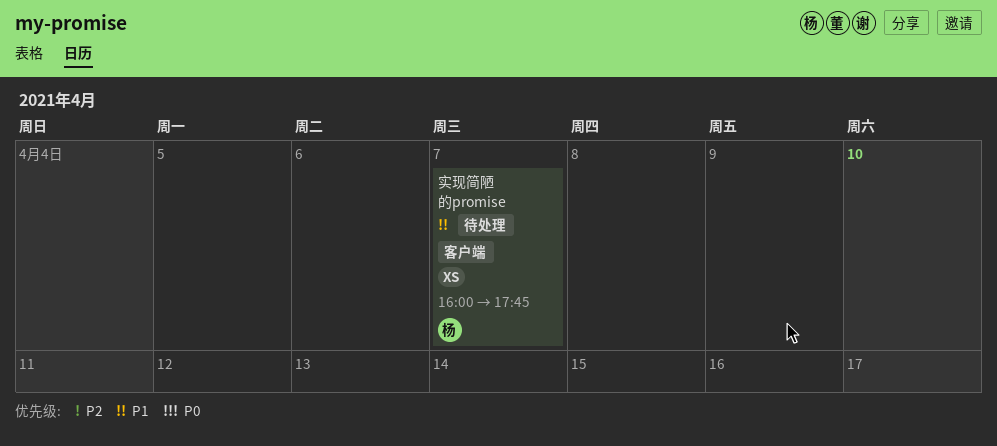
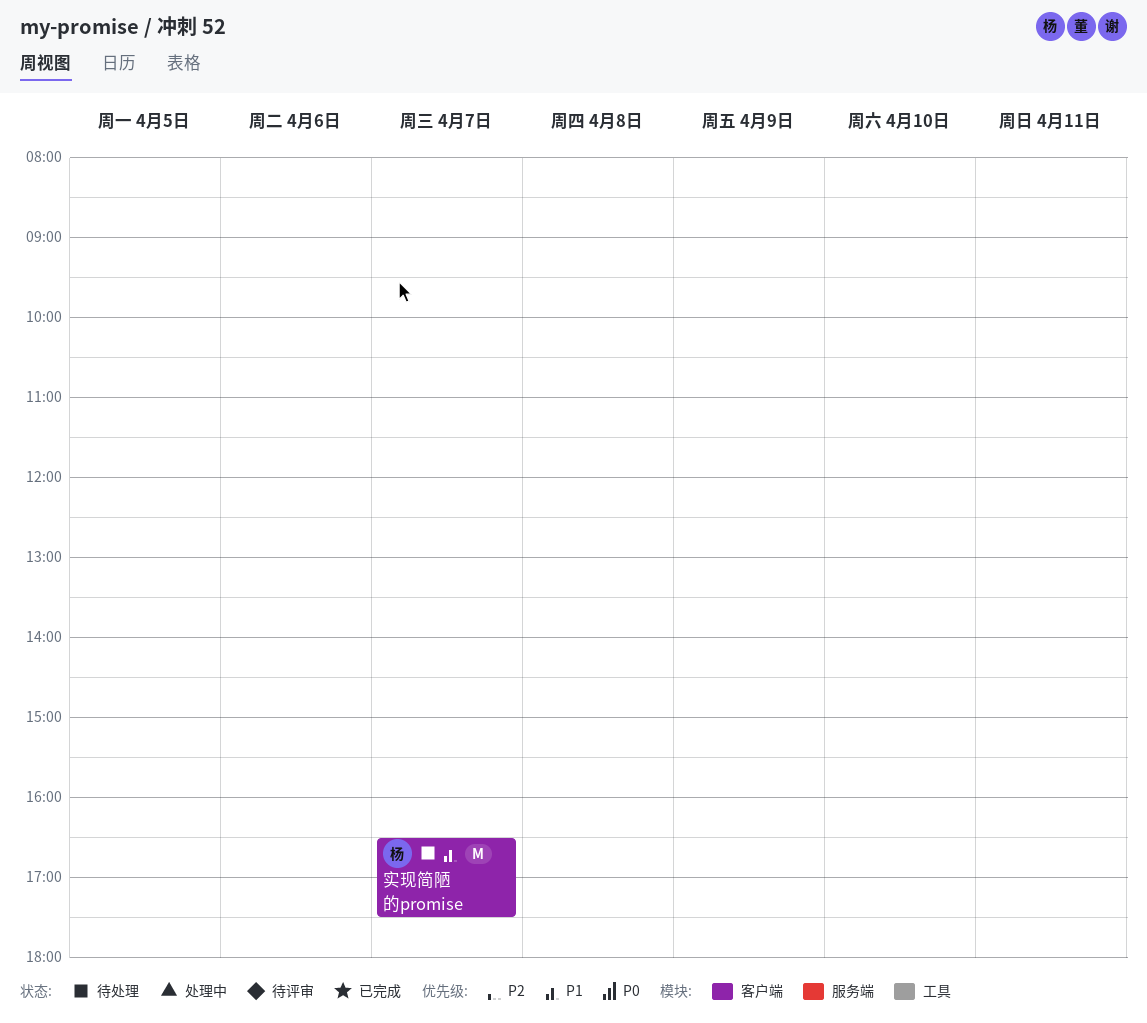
实现简陋的promise, estimate: XS -> M
实现简陋的promise, begins: 16:00 -> 16:30
实现简陋的promise, ends: 17:45 -> 17:30

